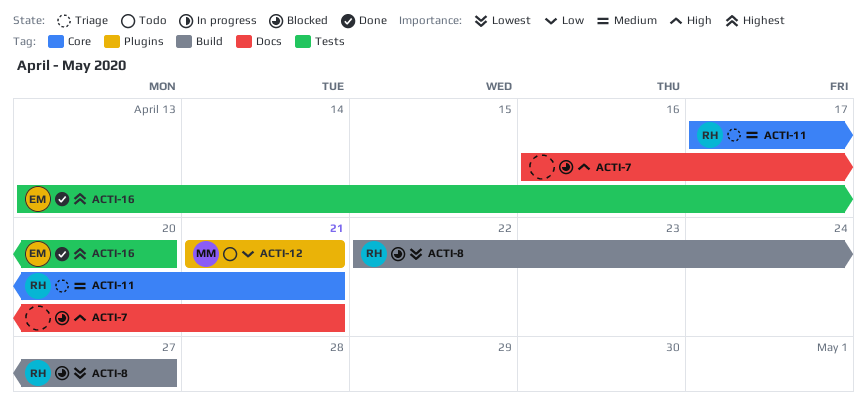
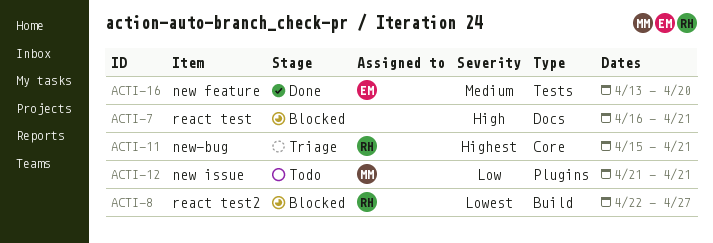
ACTI-11, priority: Medium -> Highest
ACTI-11, start: Apr 17 -> Apr 15
ACTI-16, priority: Highest -> Medium

